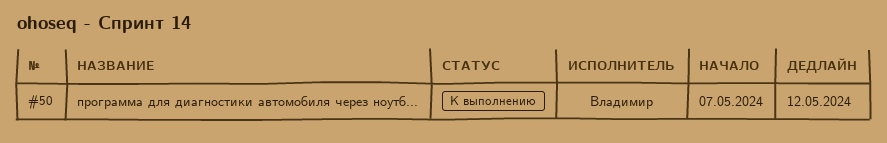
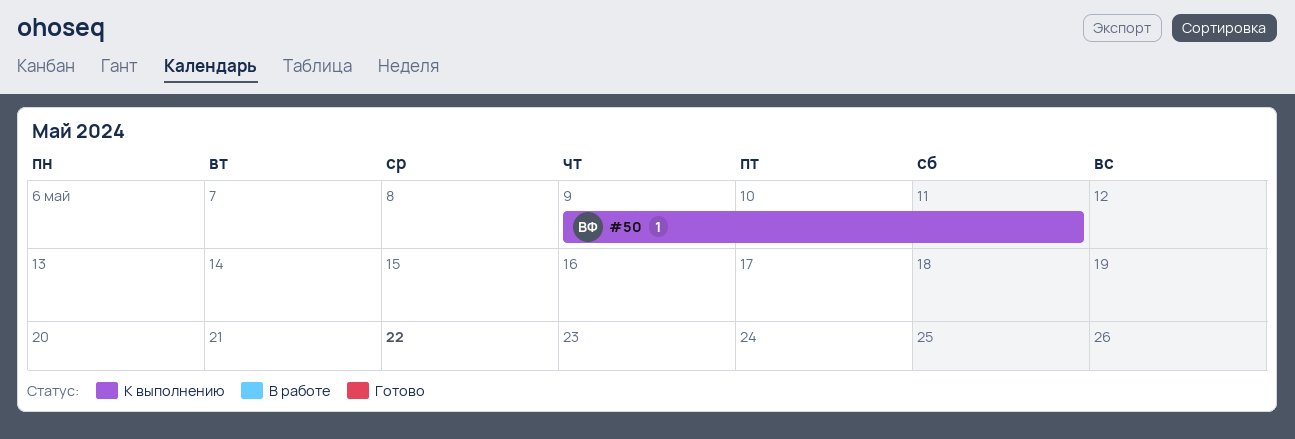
#50, start: May 7 -> May 9
#50, due: May 12 -> May 11

